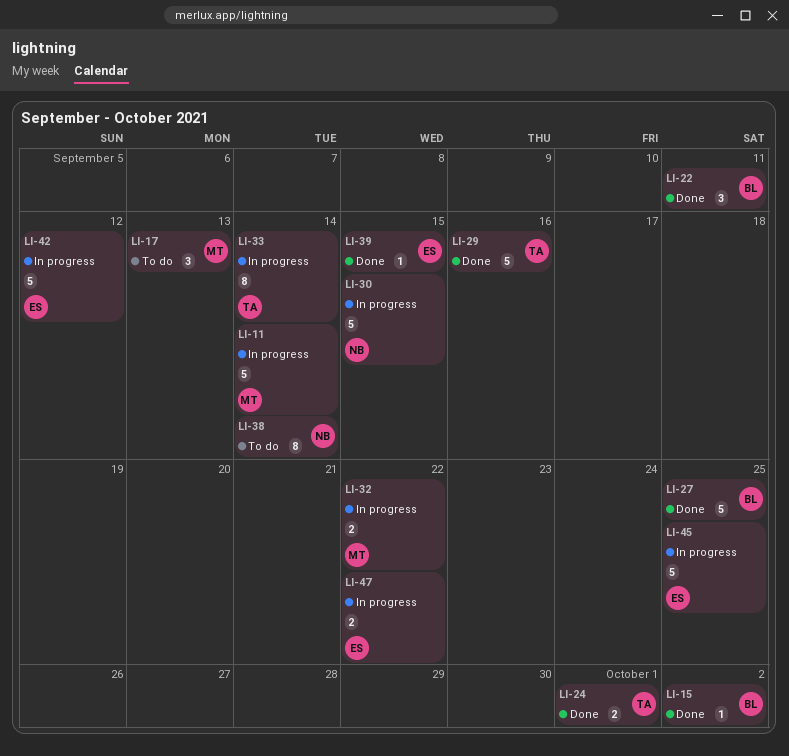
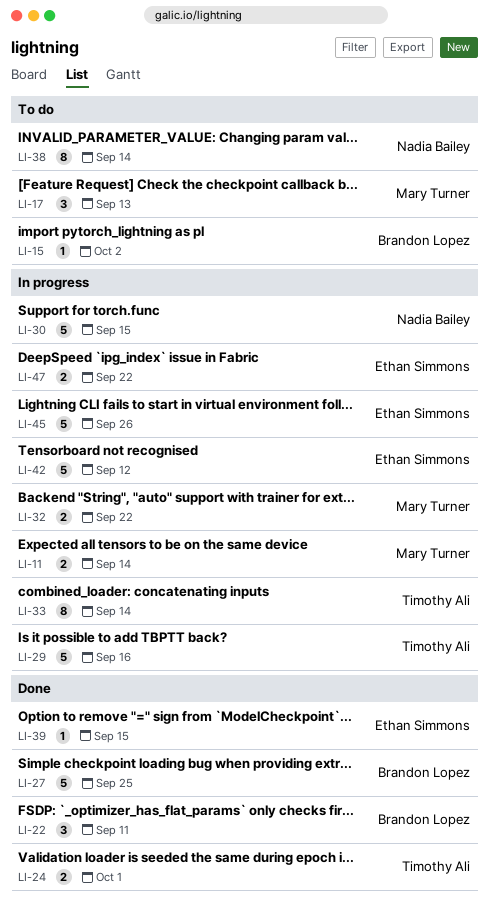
LI-11, estimate: 5 -> 2
LI-15, status: Done -> To do
LI-29, status: Done -> In progress
LI-45, due: Sep 25 -> Sep 26

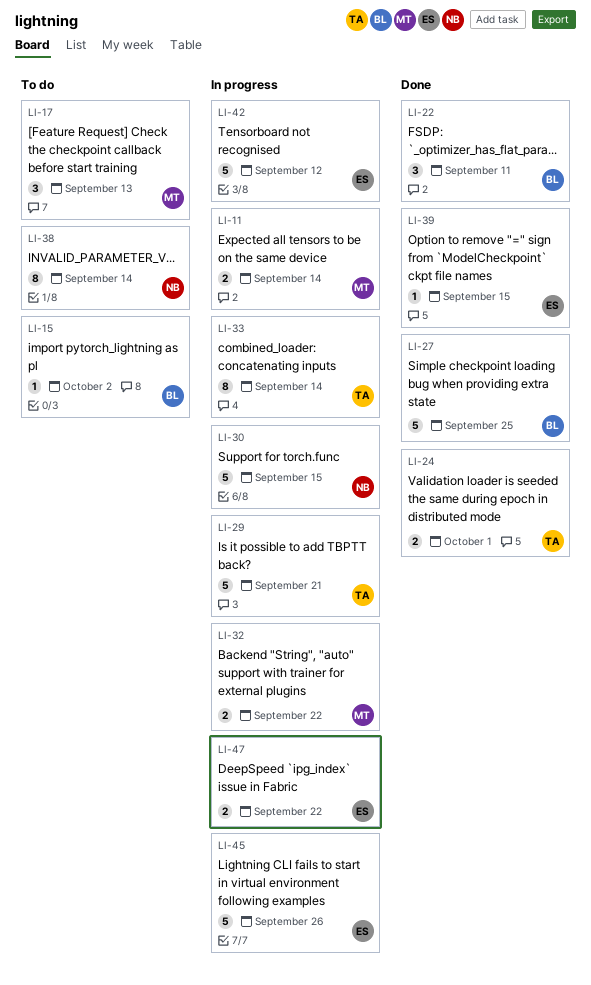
LI-29, due: Sep 16 -> Sep 21

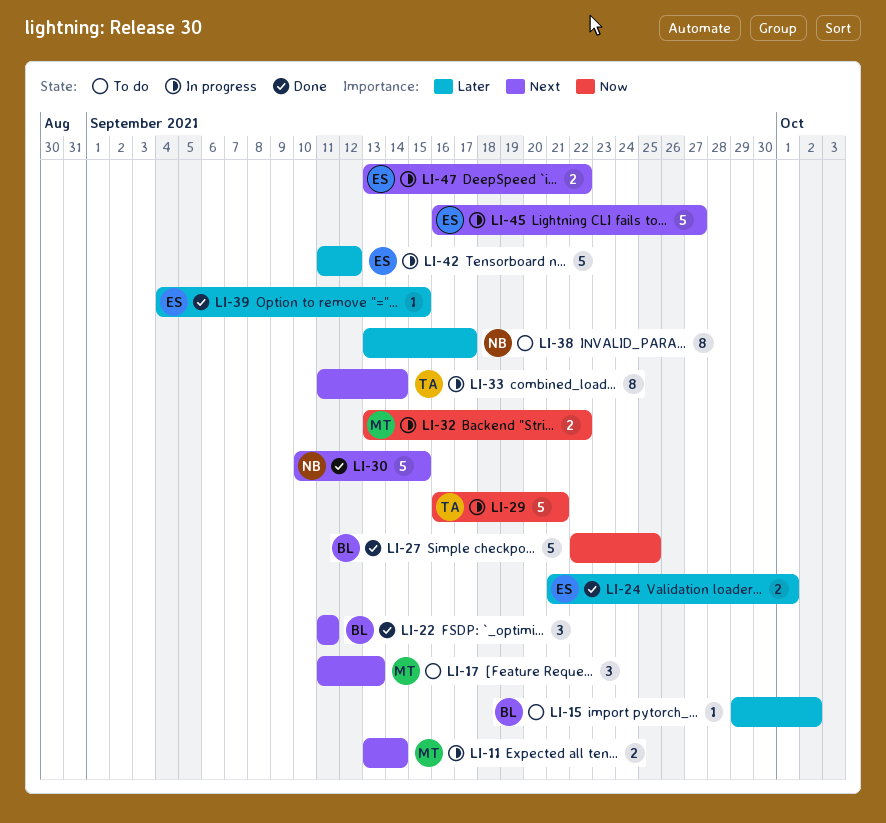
LI-24, owner: TA -> ES
LI-30, status: In progress -> Done
LI-38, due: Sep 14 -> Sep 17
LI-45, due: Sep 26 -> Sep 27

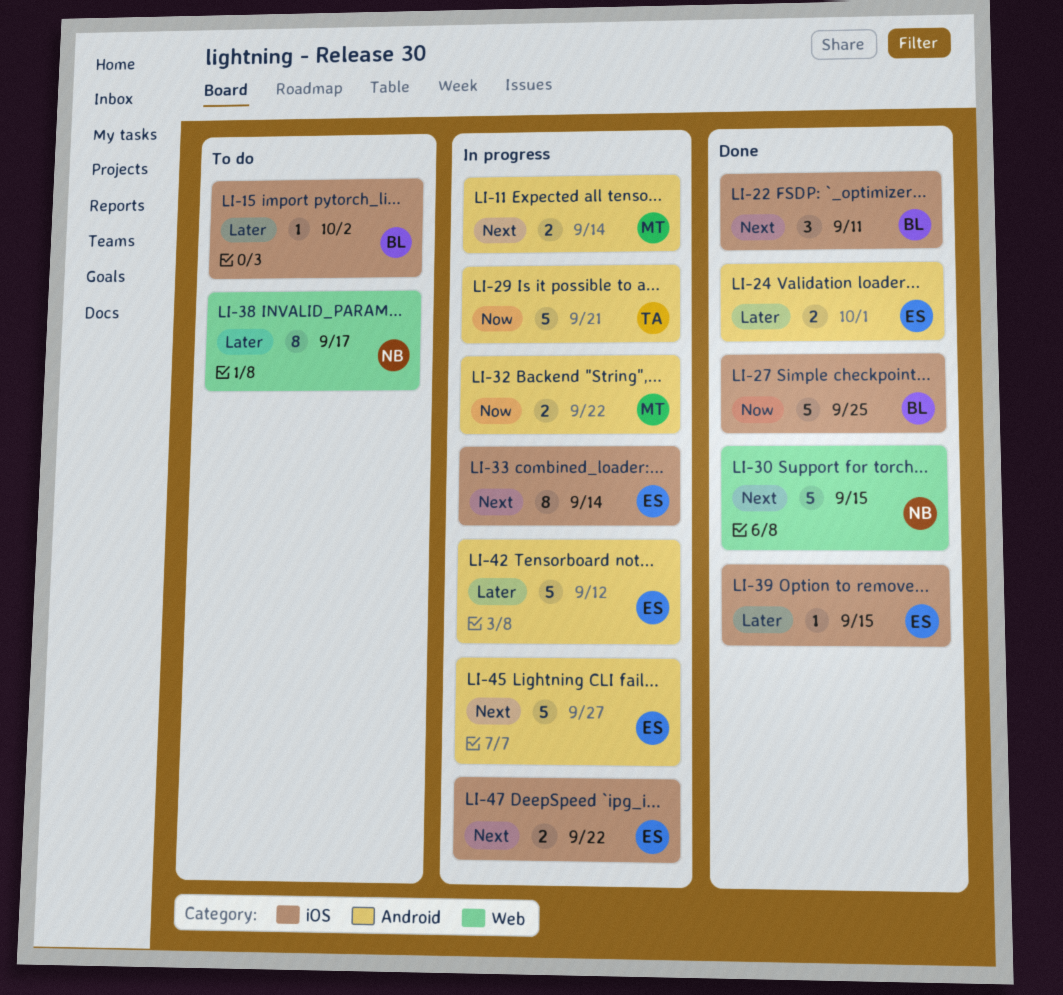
LI-17: present -> none
LI-33, owner: TA -> ES

